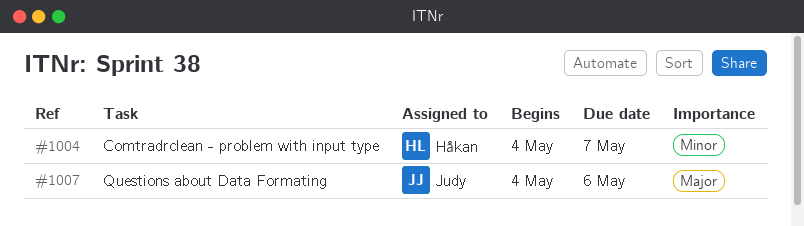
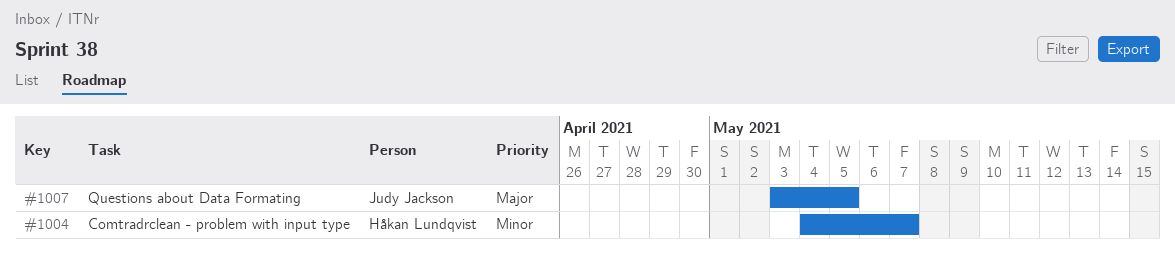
#1007, start: May 4 -> May 3
#1007, due: May 6 -> May 5

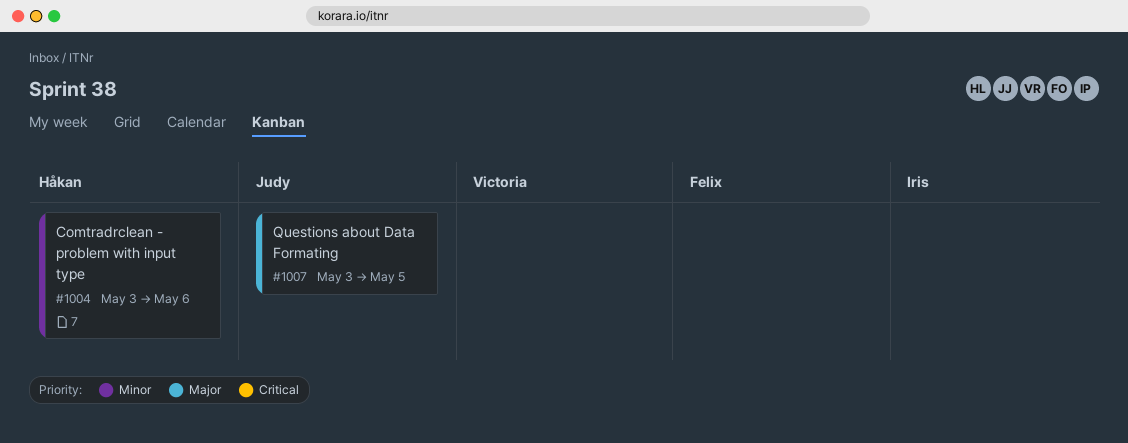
#1004, start: May 4 -> May 3
#1004, due: May 7 -> May 6

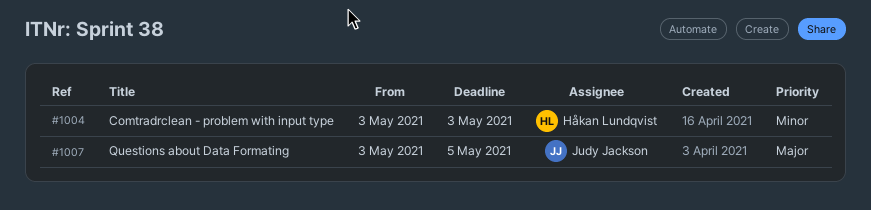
#1004, due: May 6 -> May 3

